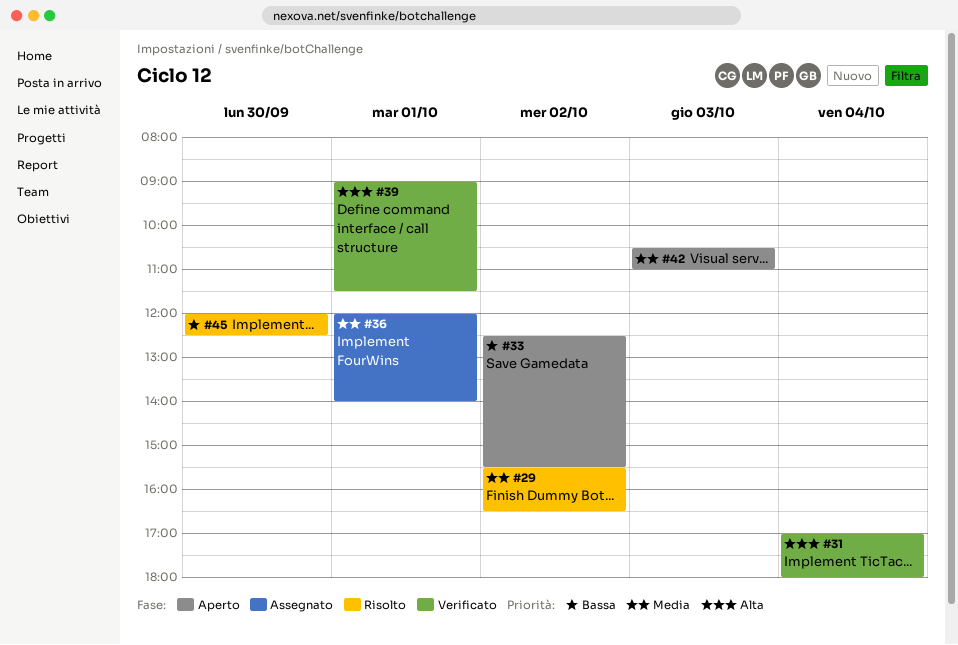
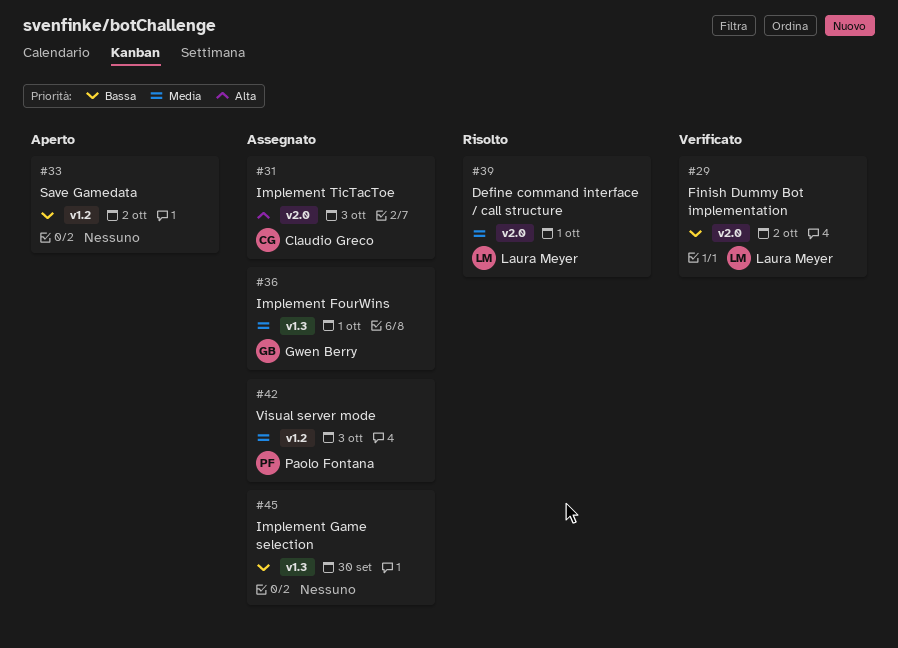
#29, status: Risolto -> Verificato
#29, priority: Media -> Bassa
#31, status: Verificato -> Assegnato
#31, day: Oct 4 -> Oct 3
#39, status: Verificato -> Risolto
#39, priority: Alta -> Media
#42, status: Aperto -> Assegnato
#45, status: Risolto -> Assegnato

